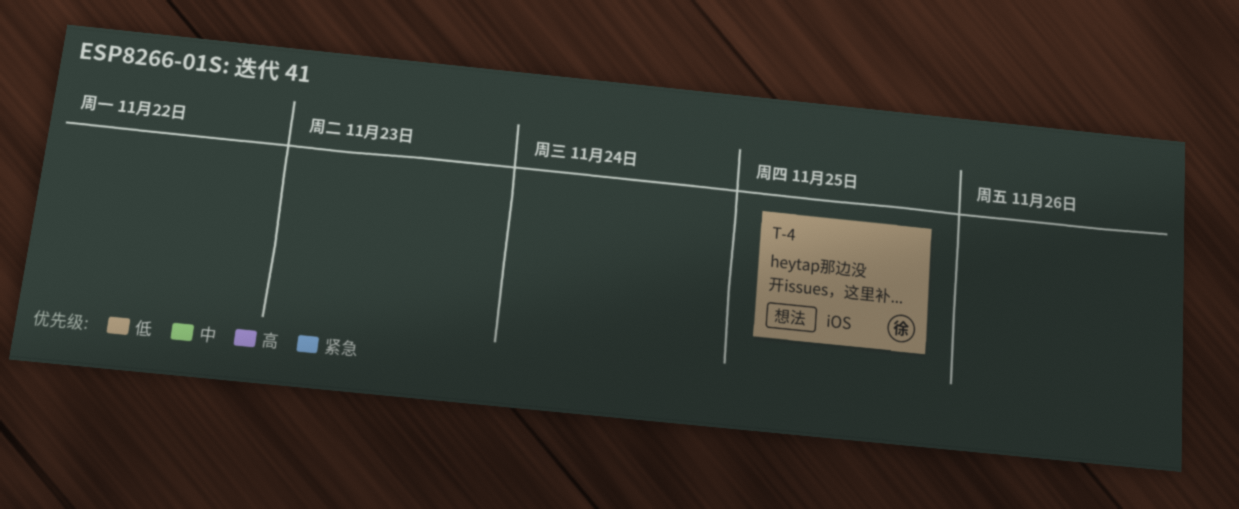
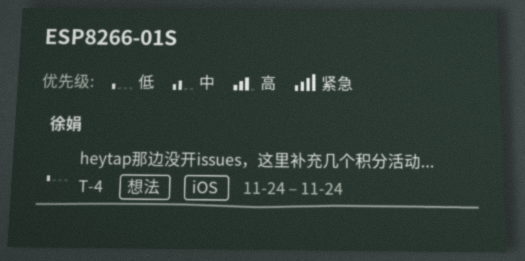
T-4, due: Nov 25 -> Nov 24

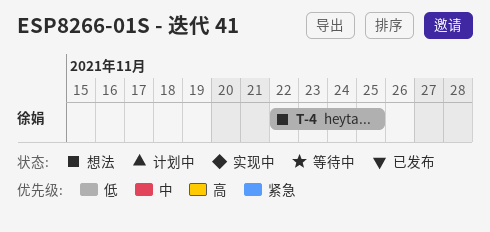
T-4, start: Nov 24 -> Nov 22
T-4, due: Nov 24 -> Nov 25

